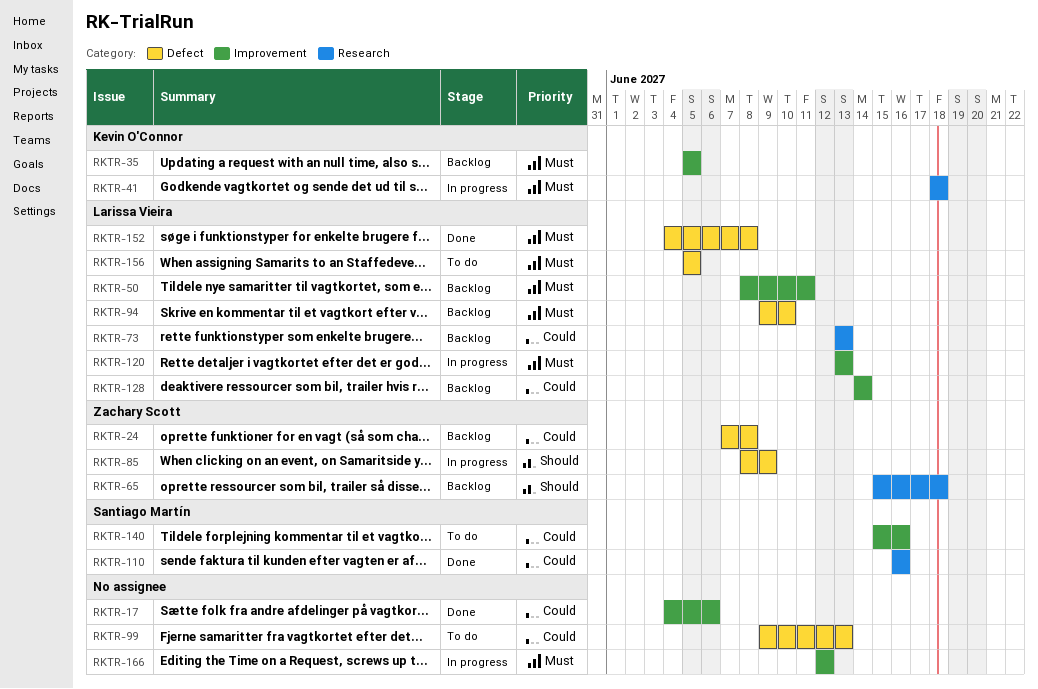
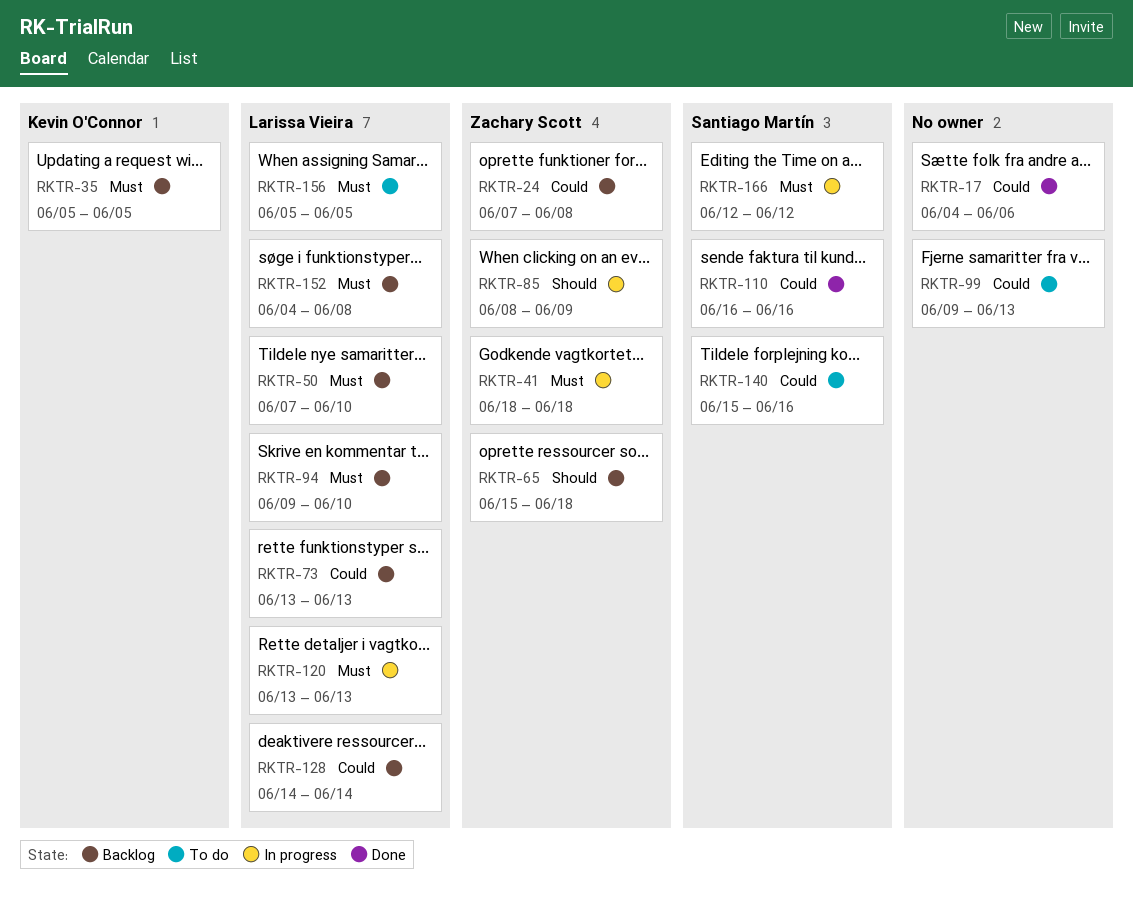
RKTR-41, owner: Kevin O'Connor -> Zachary Scott
RKTR-50, start: Jun 8 -> Jun 7
RKTR-50, due: Jun 11 -> Jun 10
RKTR-152, status: Done -> Backlog
RKTR-166, owner: none -> Santiago Martín

